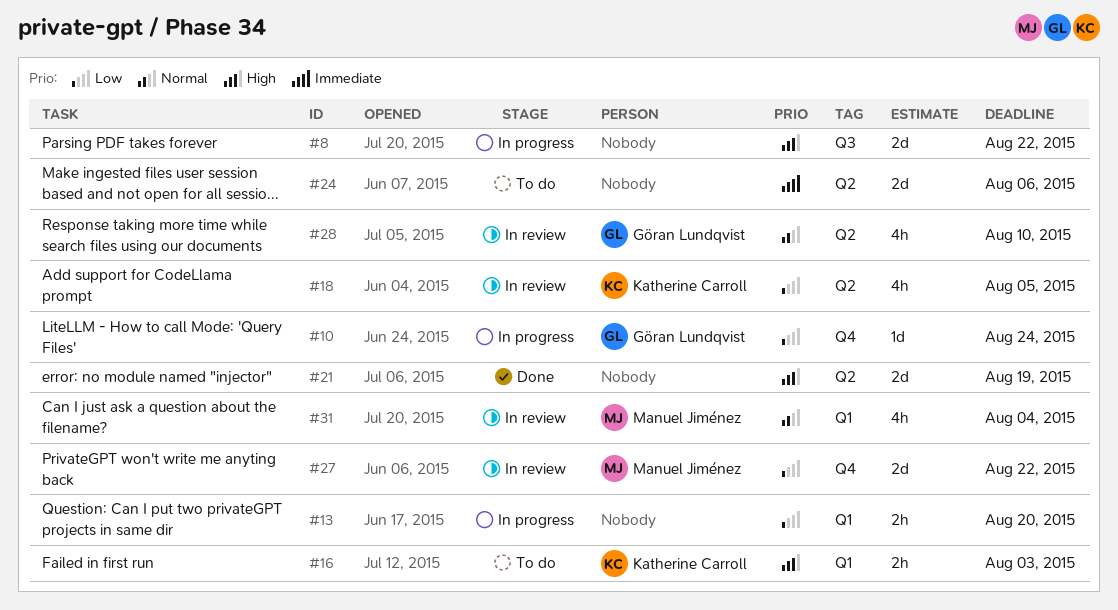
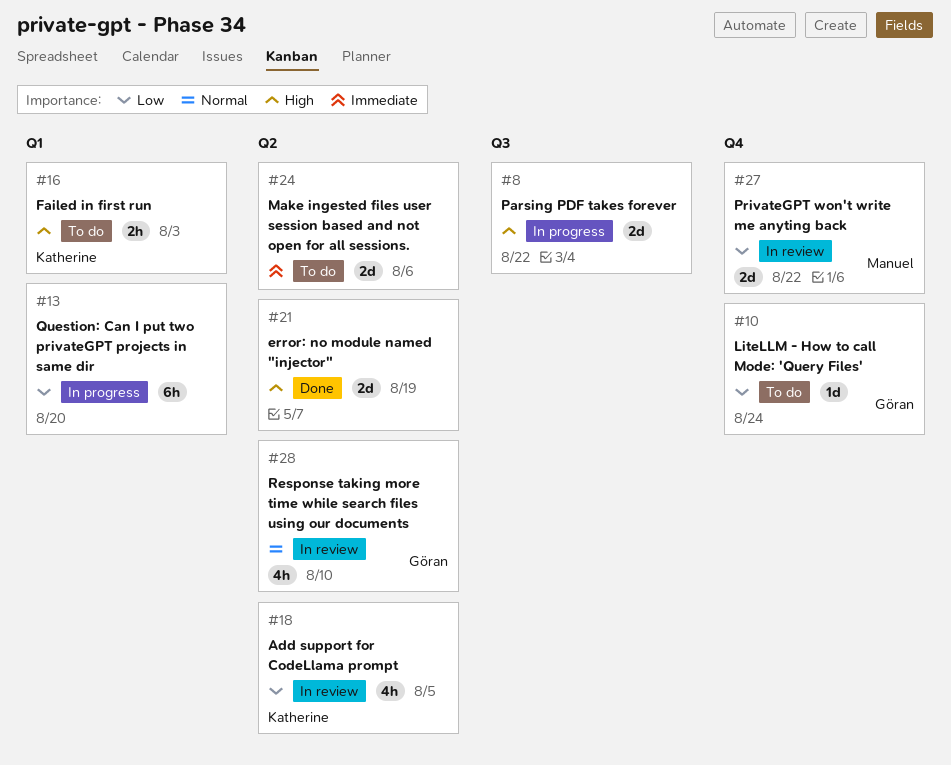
#10, status: In progress -> To do
#13, estimate: 2h -> 6h
#31: present -> none

